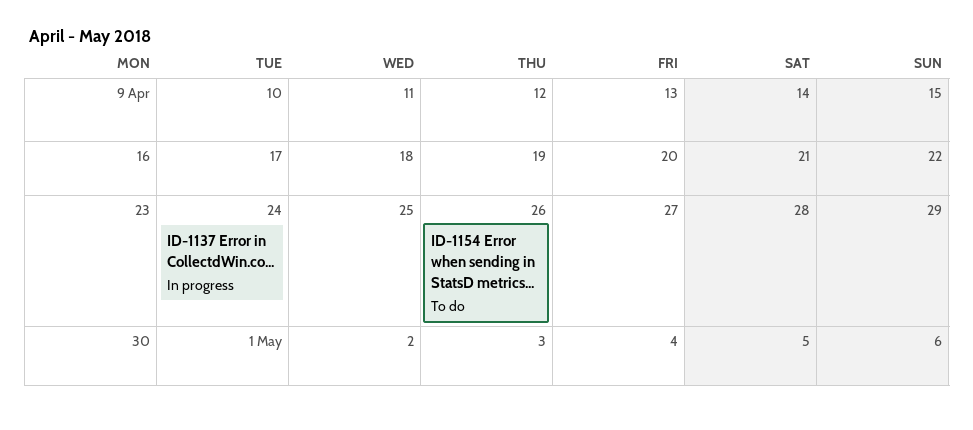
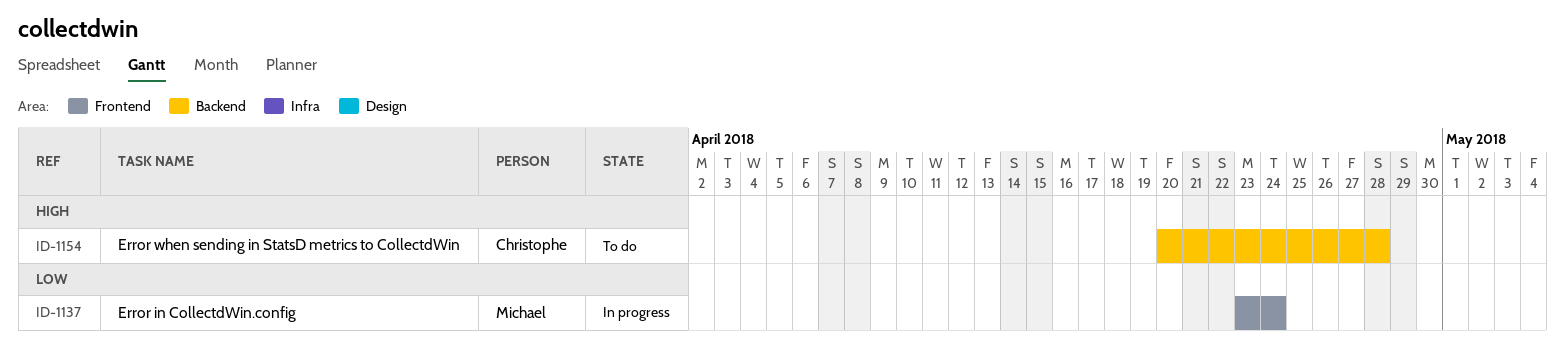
ID-1154, due: Apr 26 -> Apr 28

